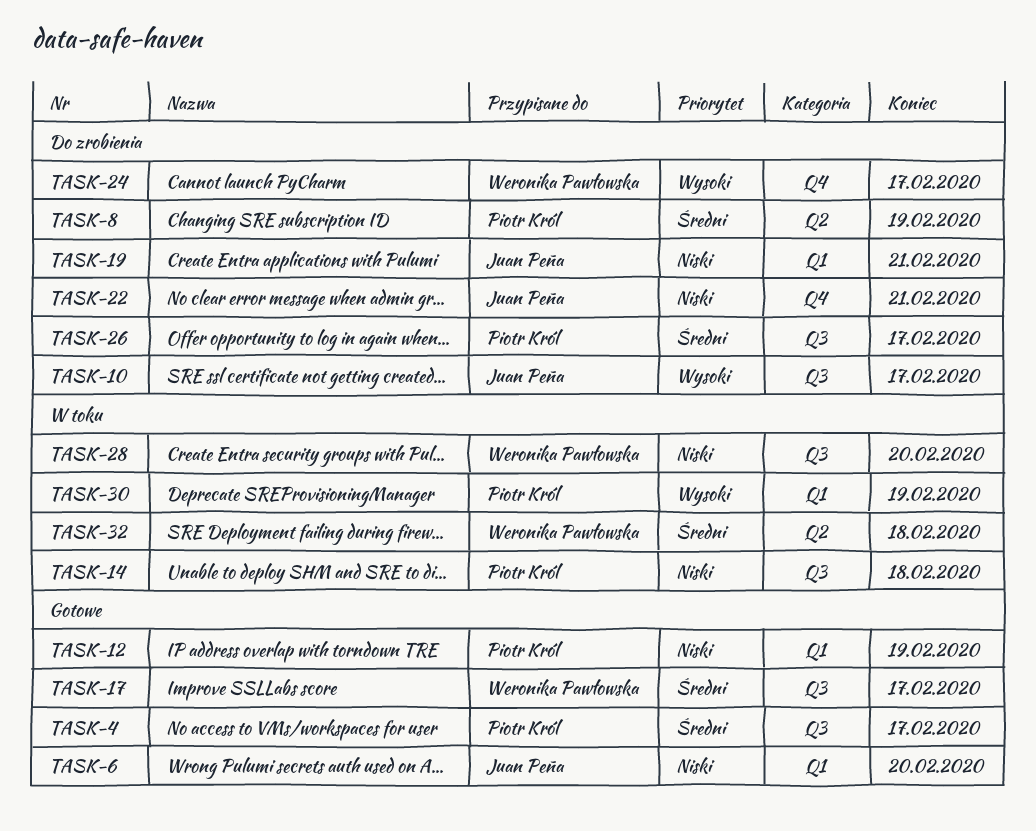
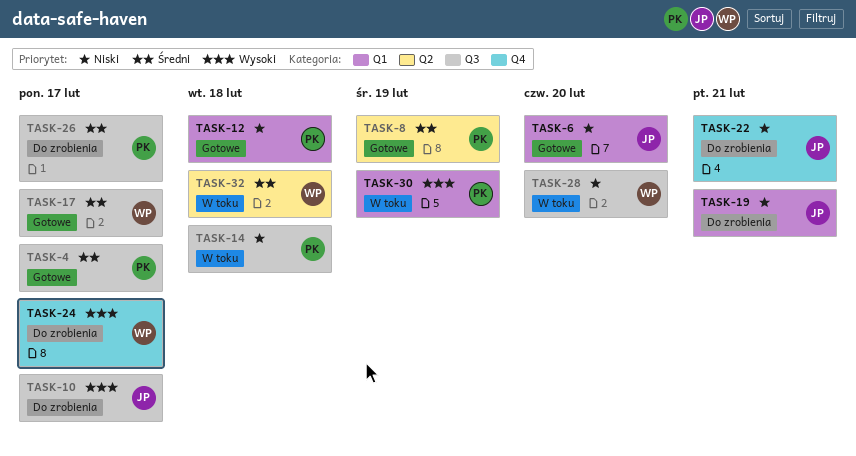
TASK-8, status: Do zrobienia -> Gotowe
TASK-12, due: Feb 19 -> Feb 18

